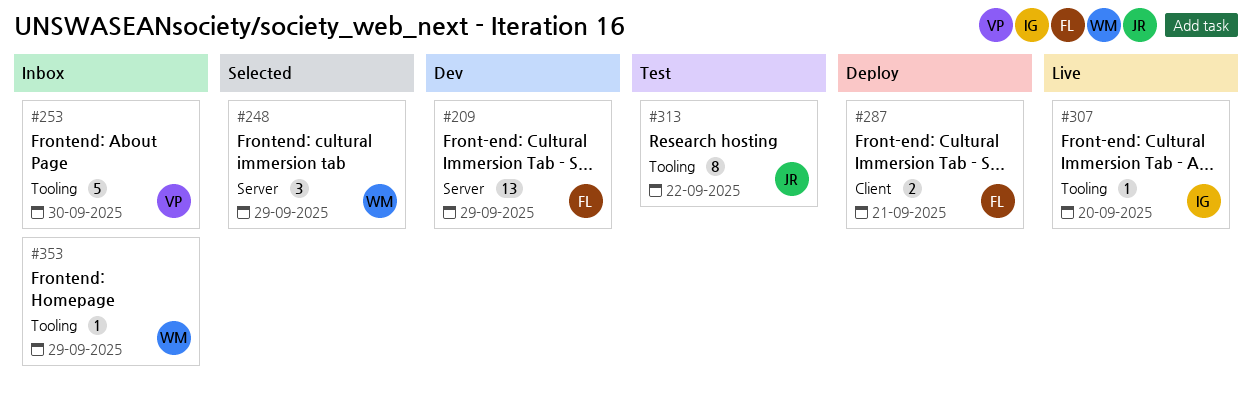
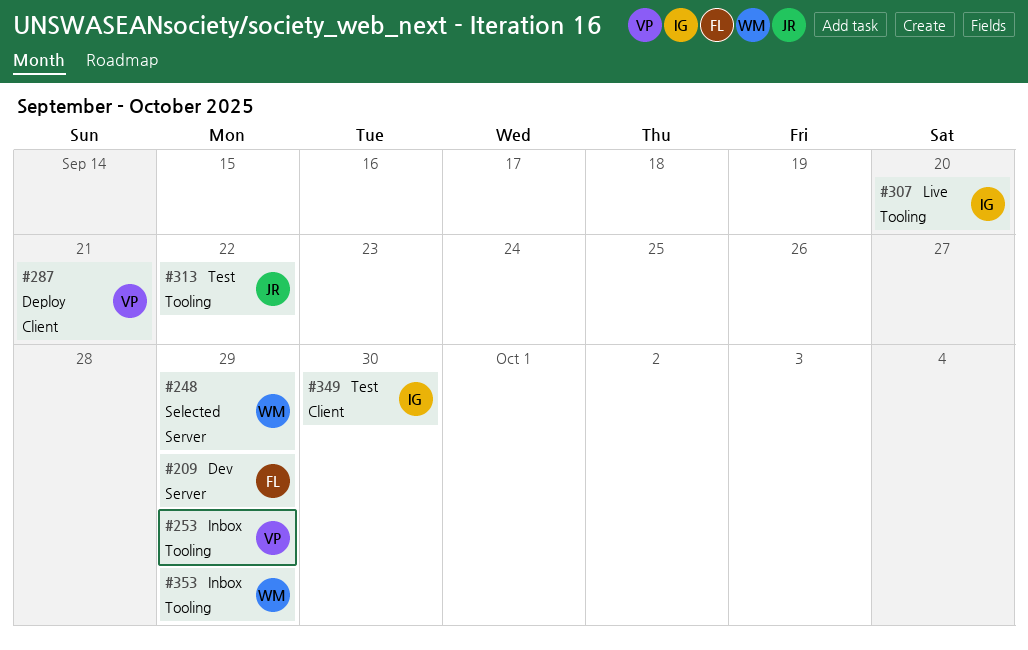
#253, due: Sep 30 -> Sep 29
#287, owner: FL -> VP
#349: none -> present

